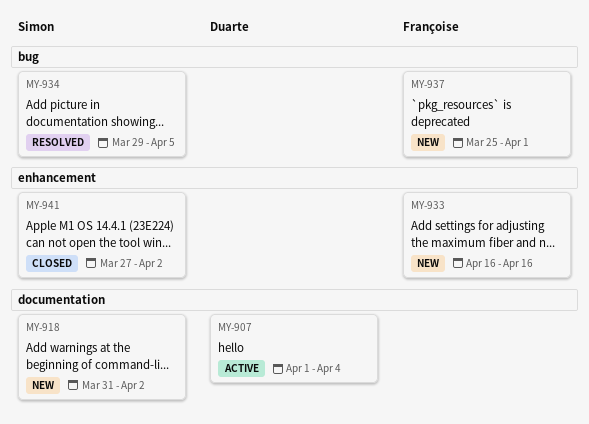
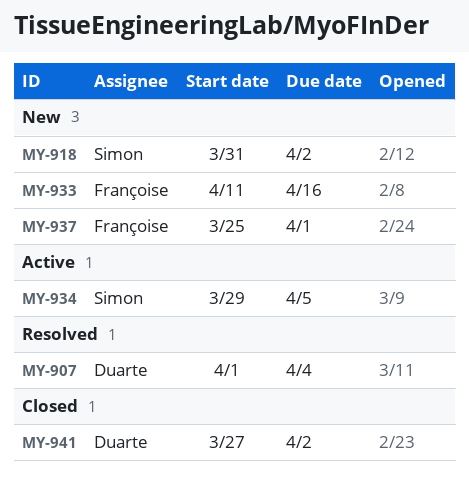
MY-907, status: Active -> Resolved
MY-933, start: Apr 16 -> Apr 11
MY-934, status: Resolved -> Active
MY-941, owner: Simon -> Duarte

